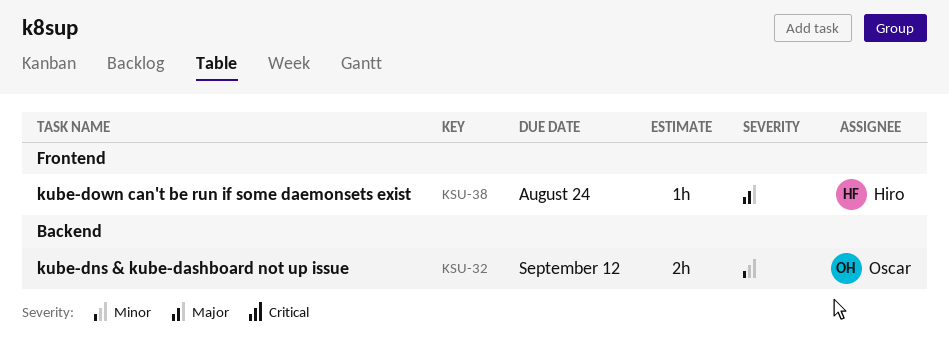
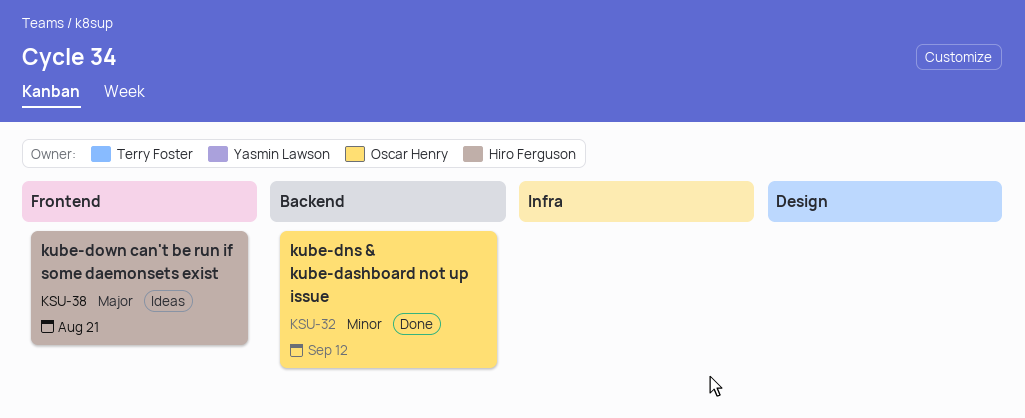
KSU-38, due: Aug 24 -> Aug 21

